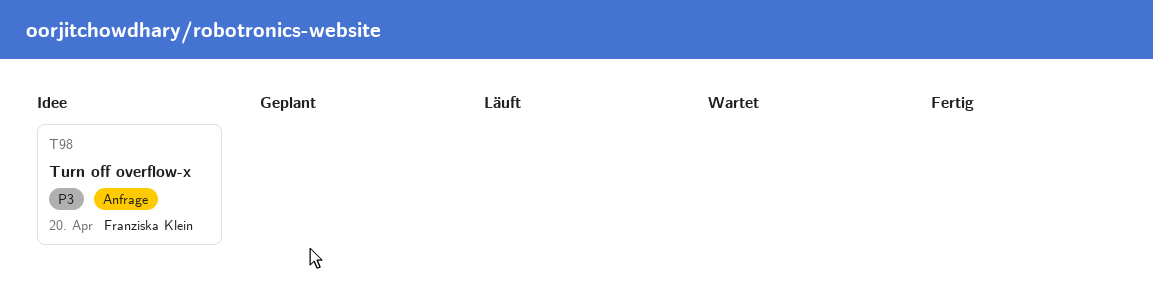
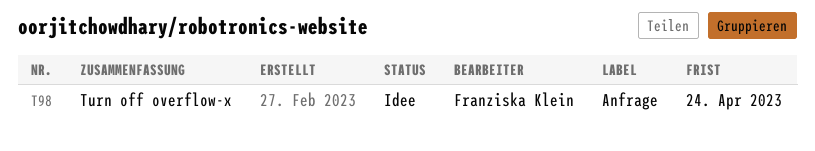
T98, due: Apr 20 -> Apr 24

